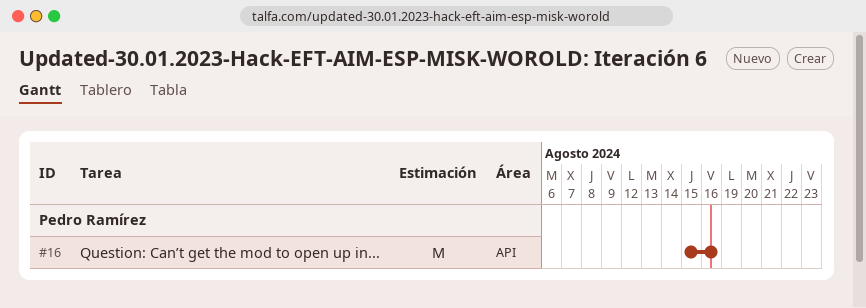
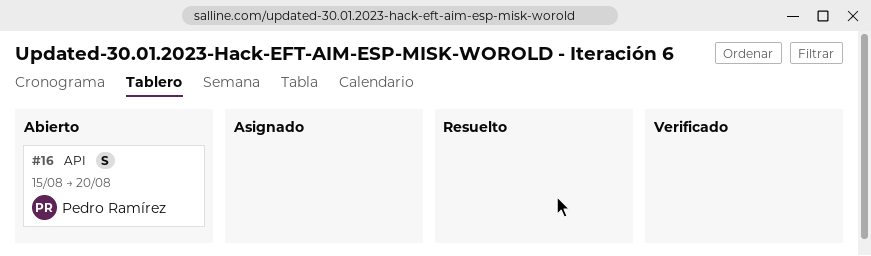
#16, estimate: M -> S
#16, due: Aug 16 -> Aug 20

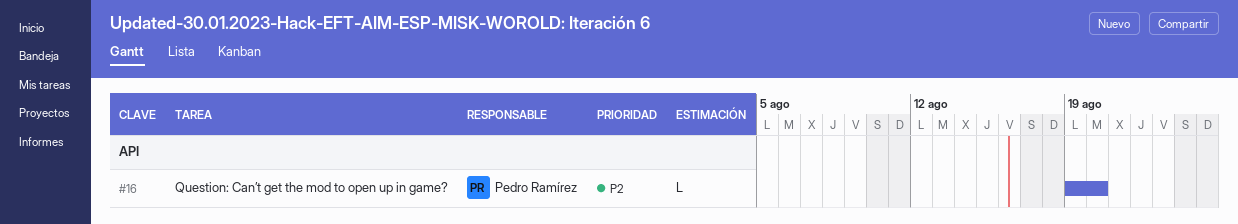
#16, estimate: S -> L
#16, start: Aug 15 -> Aug 19

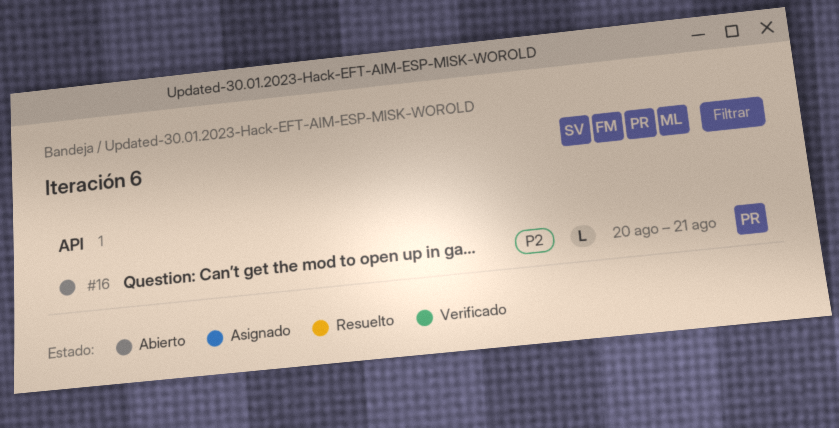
#16, start: Aug 19 -> Aug 20
#16, due: Aug 20 -> Aug 21

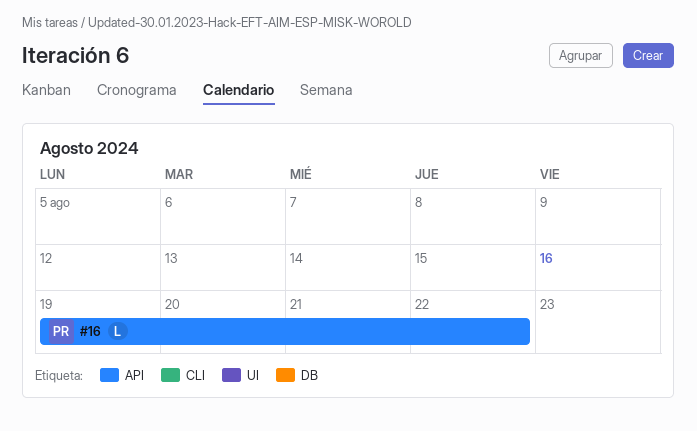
#16, start: Aug 20 -> Aug 19
#16, due: Aug 21 -> Aug 22

